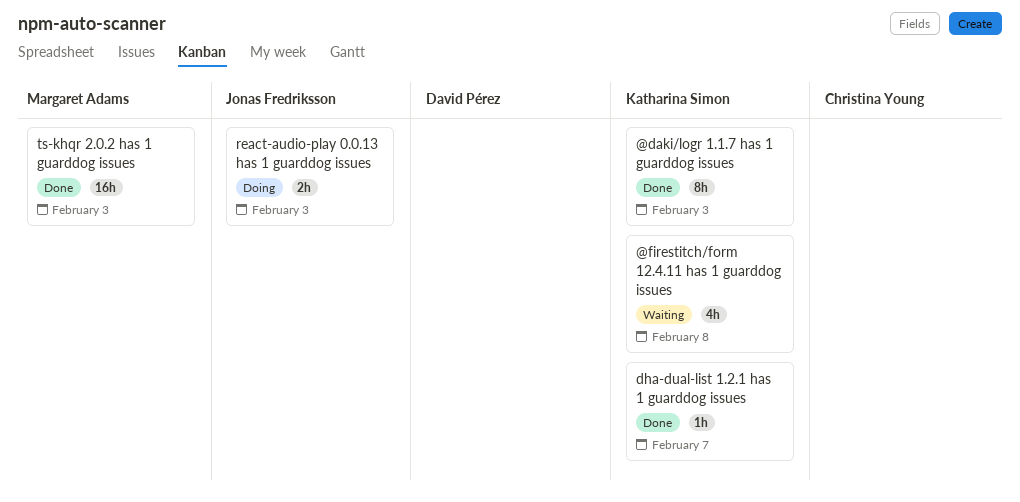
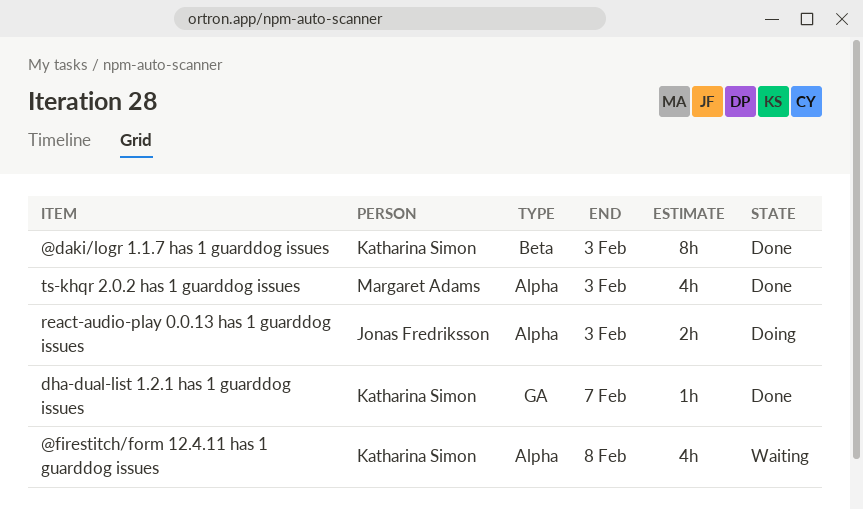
ts-khqr 2.0.2 has 1 guarddog issues, estimate: 16h -> 4h

